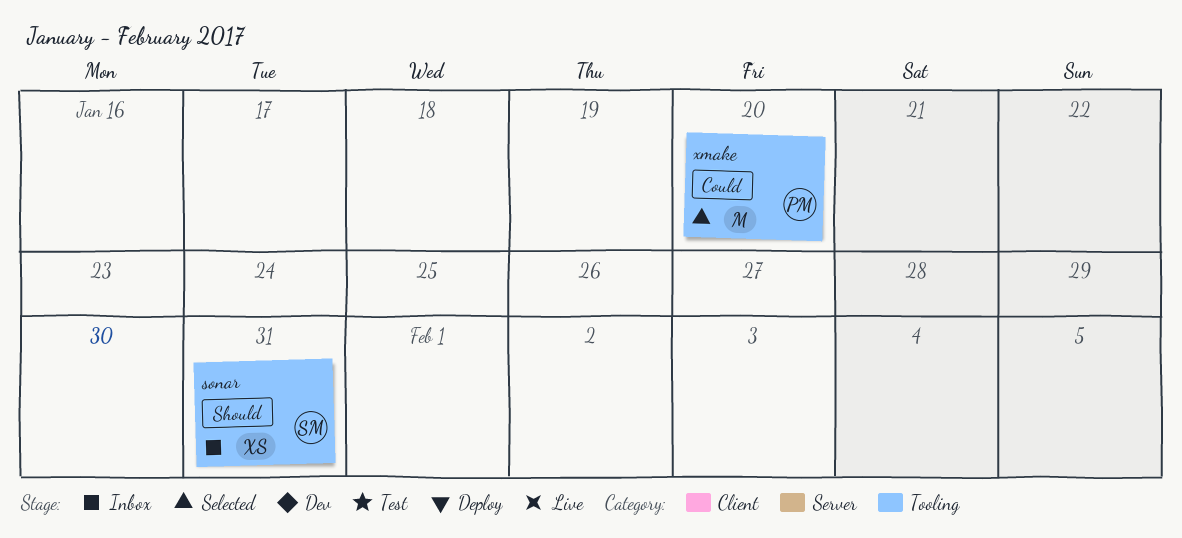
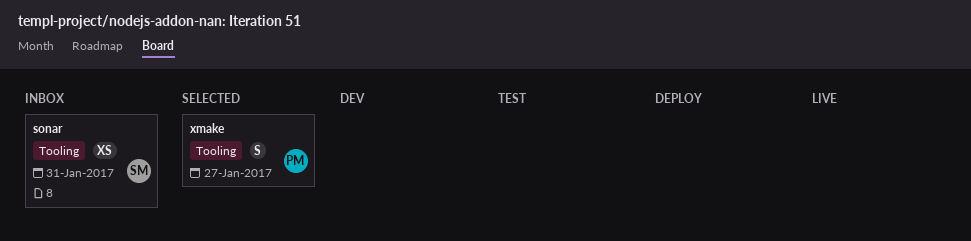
xmake, estimate: M -> S
xmake, due: Jan 20 -> Jan 27

